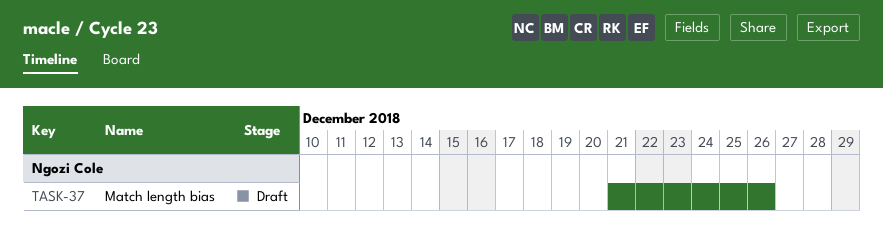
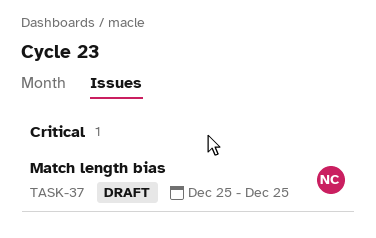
TASK-37, start: Dec 21 -> Dec 25
TASK-37, due: Dec 26 -> Dec 25

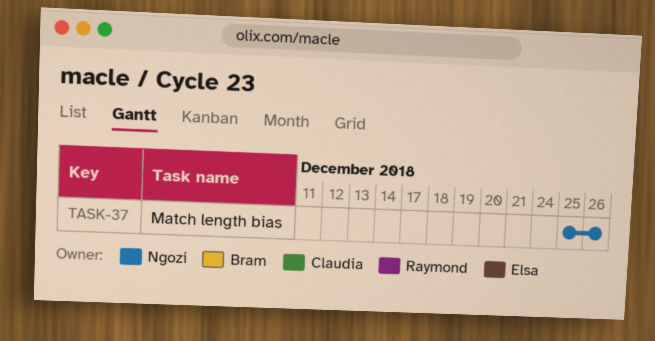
TASK-37, due: Dec 25 -> Dec 26

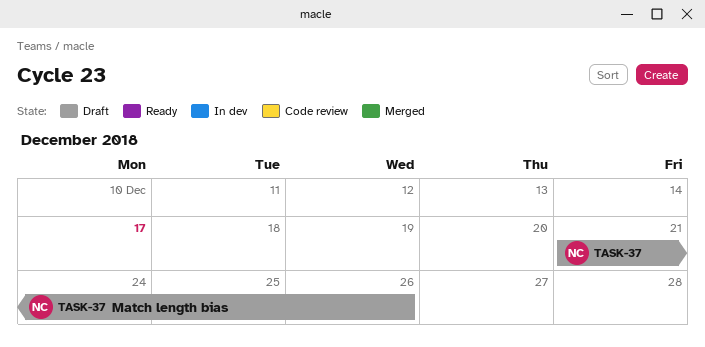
TASK-37, start: Dec 25 -> Dec 21

